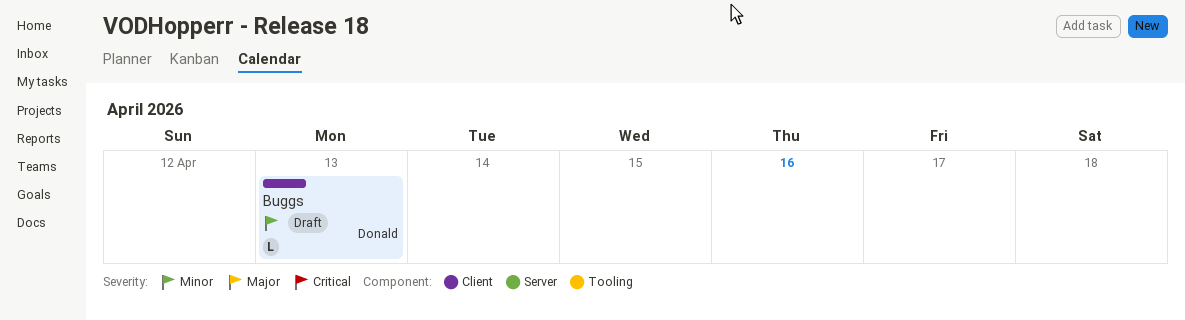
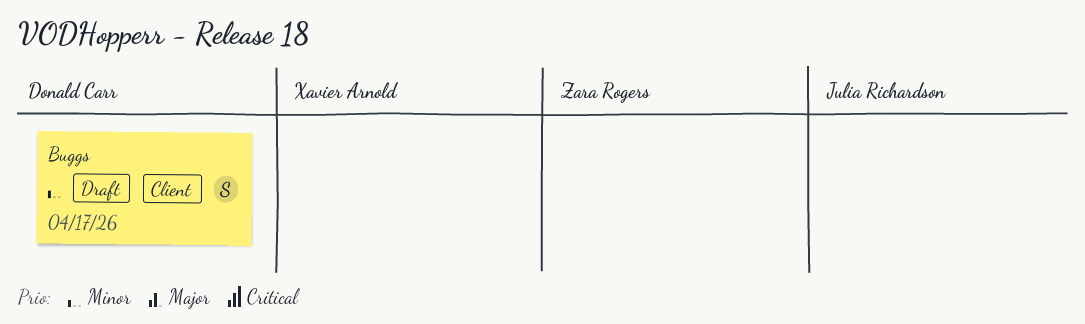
Buggs, estimate: L -> S
Buggs, due: Apr 13 -> Apr 17

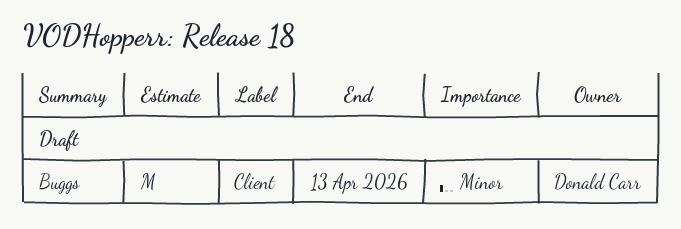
Buggs, estimate: S -> M
Buggs, due: Apr 17 -> Apr 13

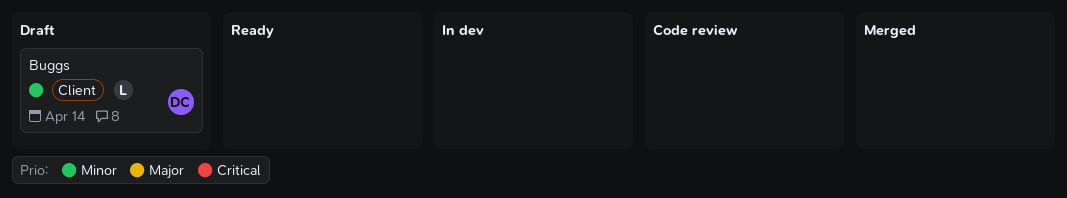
Buggs, estimate: M -> L
Buggs, due: Apr 13 -> Apr 14

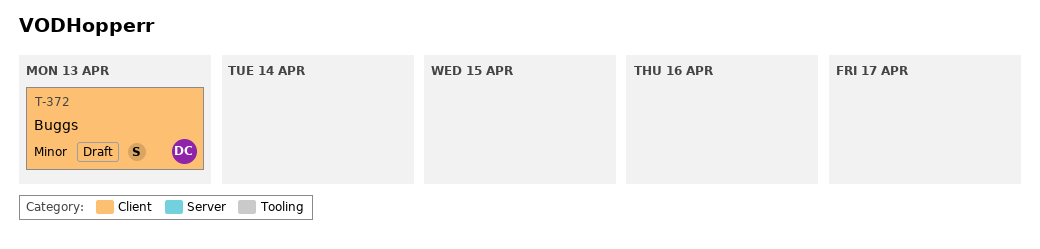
Buggs, estimate: L -> S
Buggs, due: Apr 14 -> Apr 13

